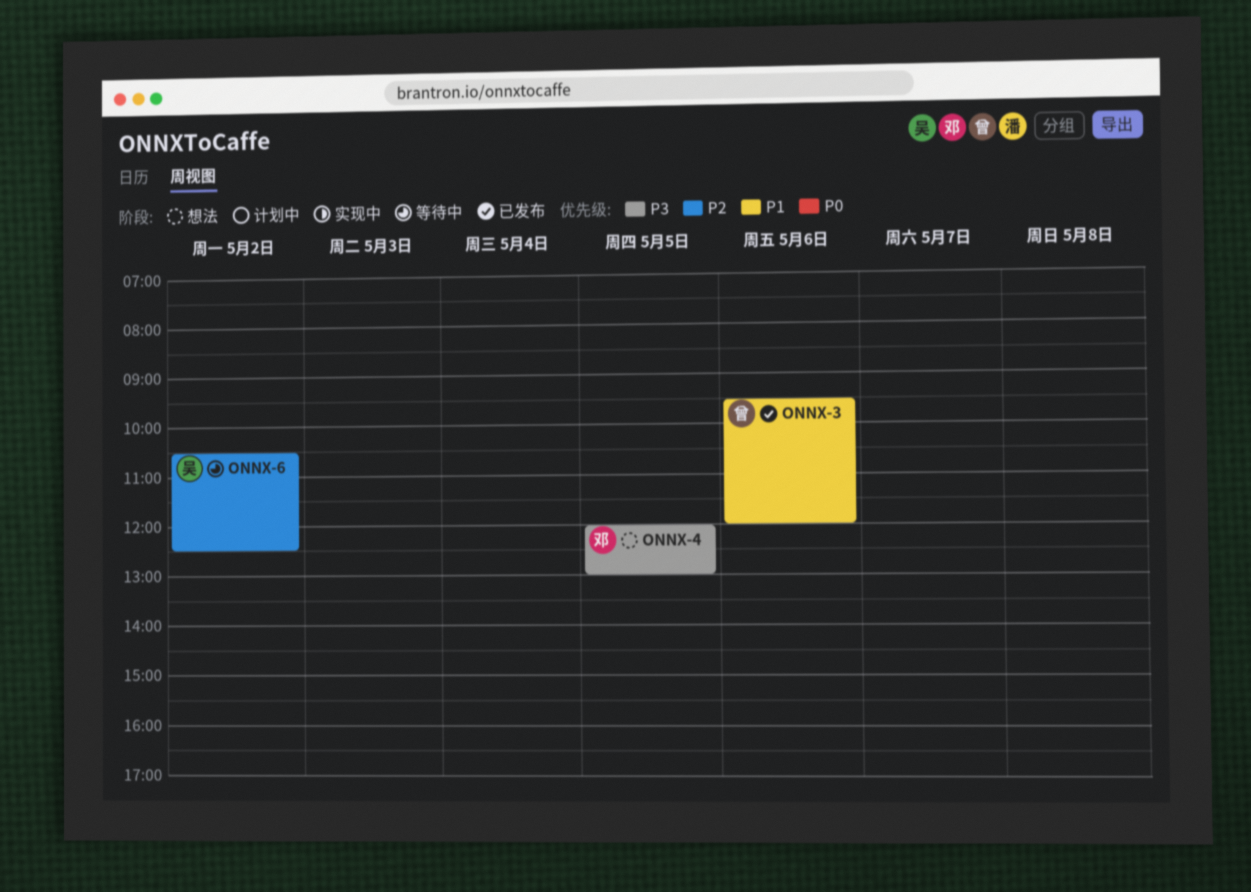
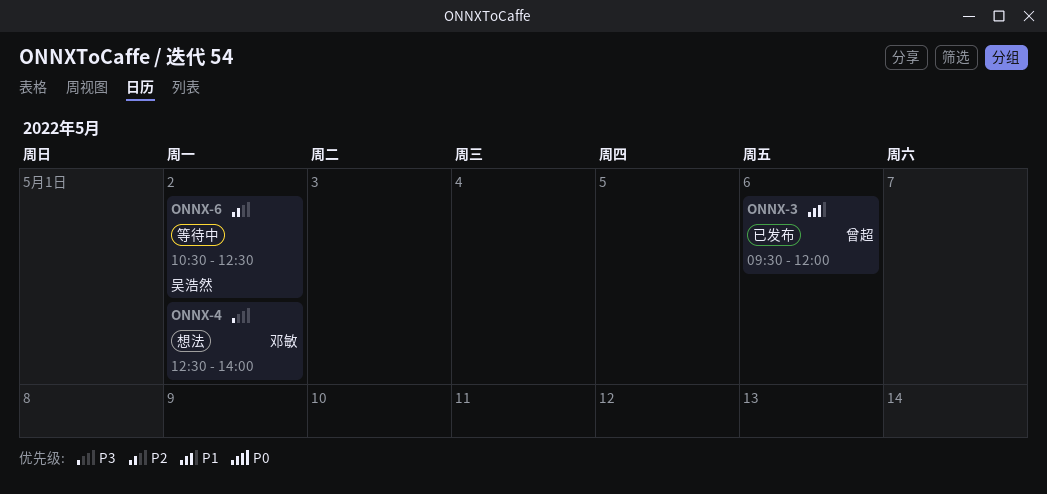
ONNX-4, day: May 5 -> May 2
ONNX-4, begins: 12:00 -> 12:30
ONNX-4, ends: 13:00 -> 14:00

